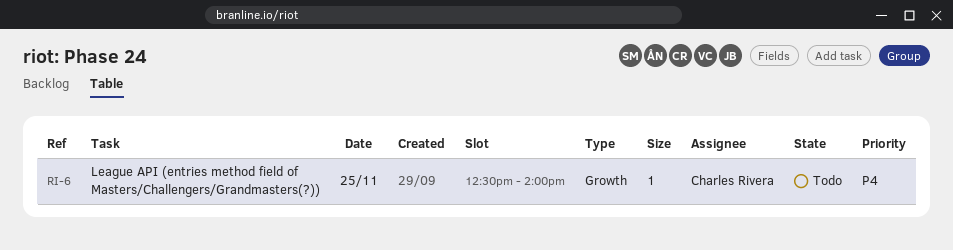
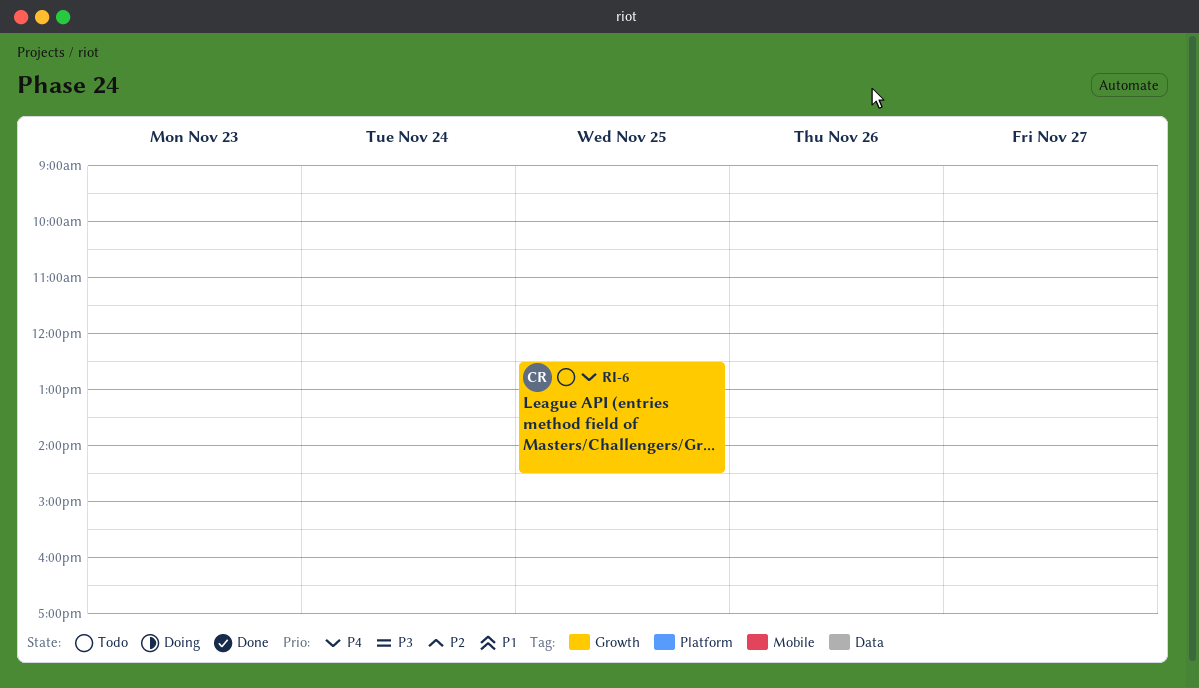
RI-6, ends: 14:00 -> 14:30

